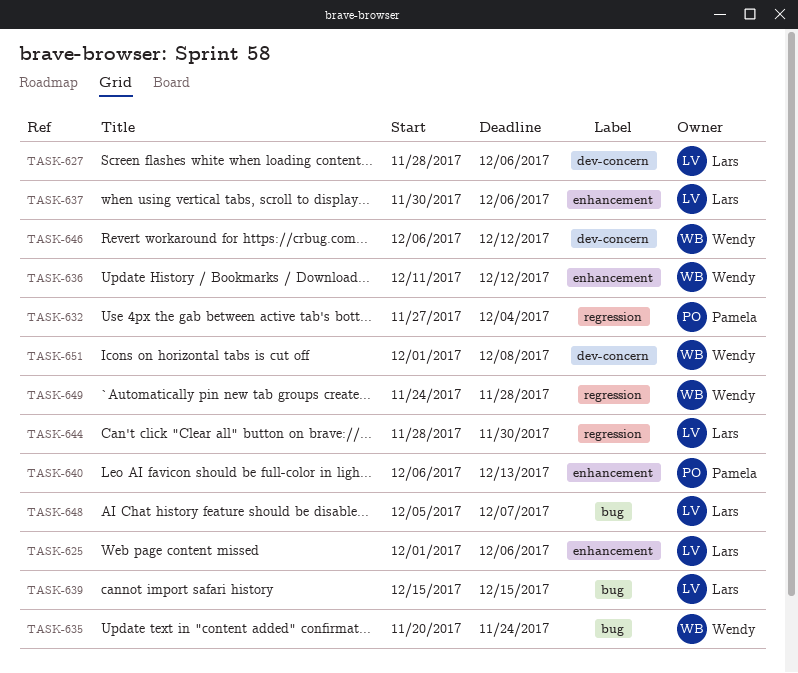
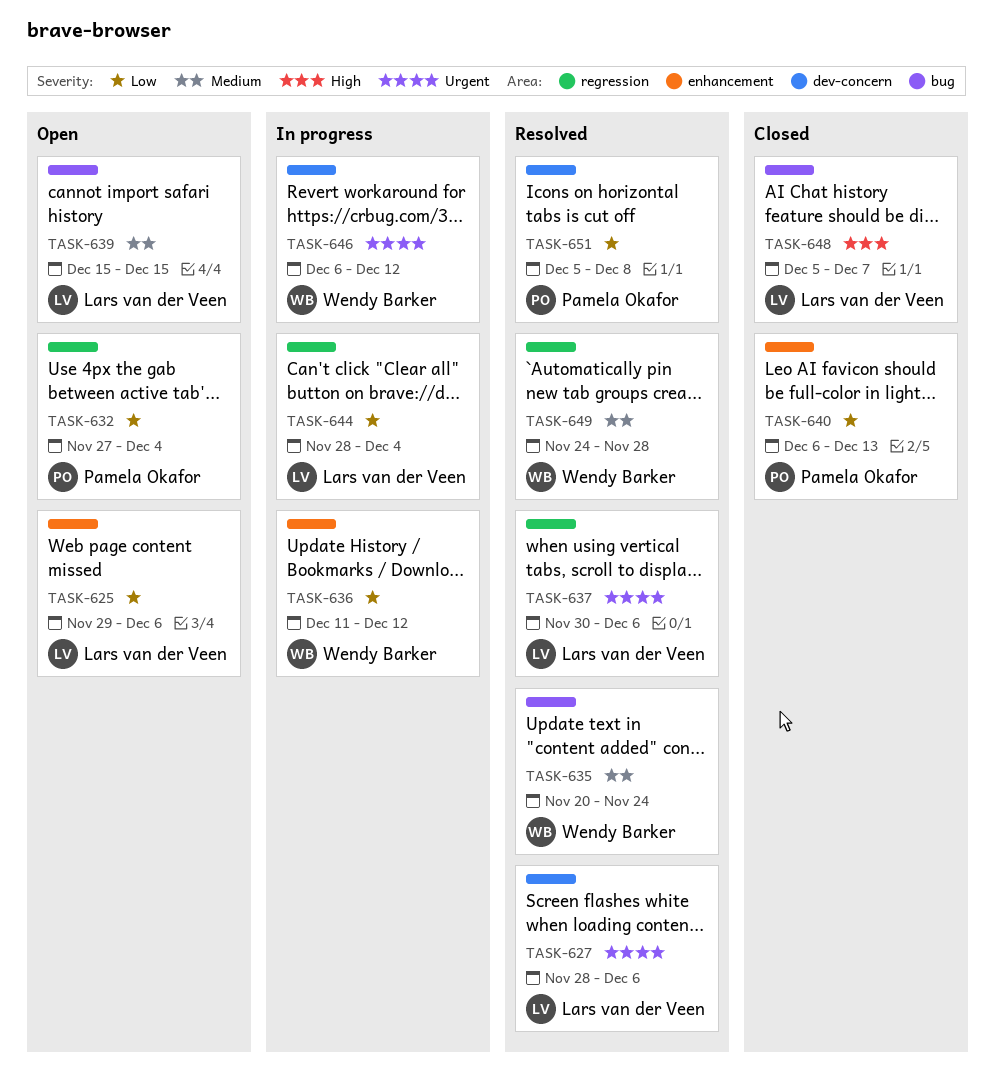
TASK-625, start: Dec 1 -> Nov 29
TASK-637, label: enhancement -> regression
TASK-644, due: Nov 30 -> Dec 4
TASK-651, owner: Wendy Barker -> Pamela Okafor
TASK-651, start: Dec 1 -> Dec 5

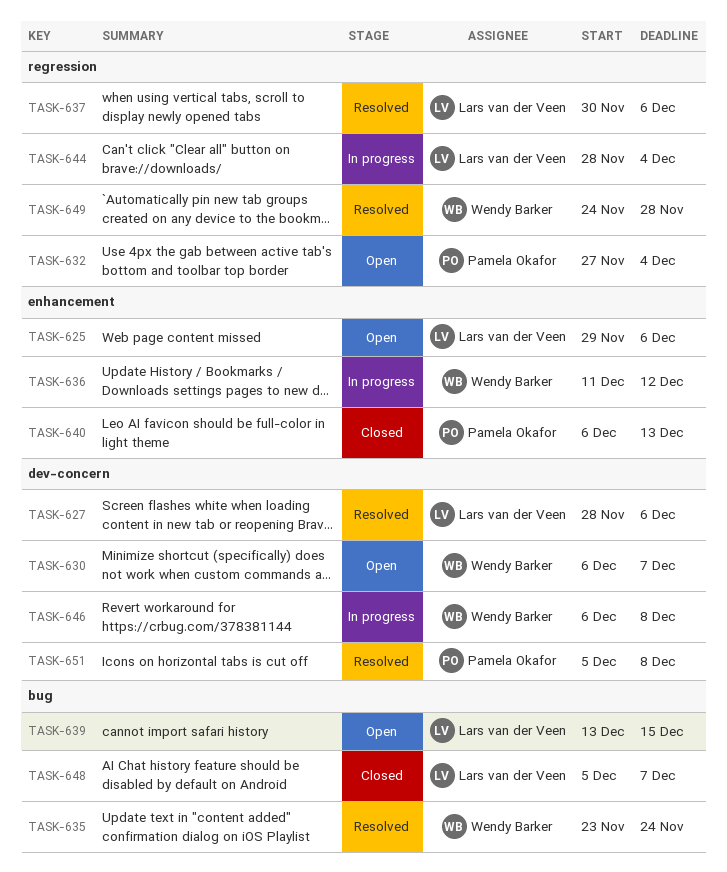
TASK-630: none -> present
TASK-635, start: Nov 20 -> Nov 23
TASK-639, start: Dec 15 -> Dec 13
TASK-646, due: Dec 12 -> Dec 8

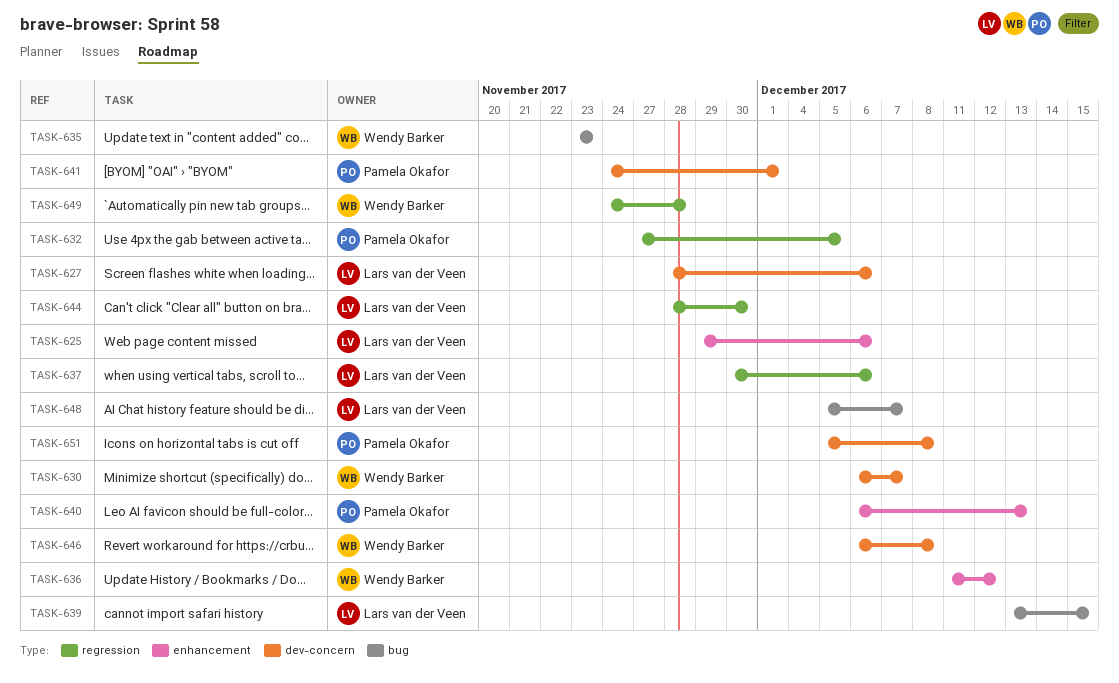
TASK-632, due: Dec 4 -> Dec 5
TASK-635, due: Nov 24 -> Nov 23
TASK-641: none -> present
TASK-644, due: Dec 4 -> Nov 30

